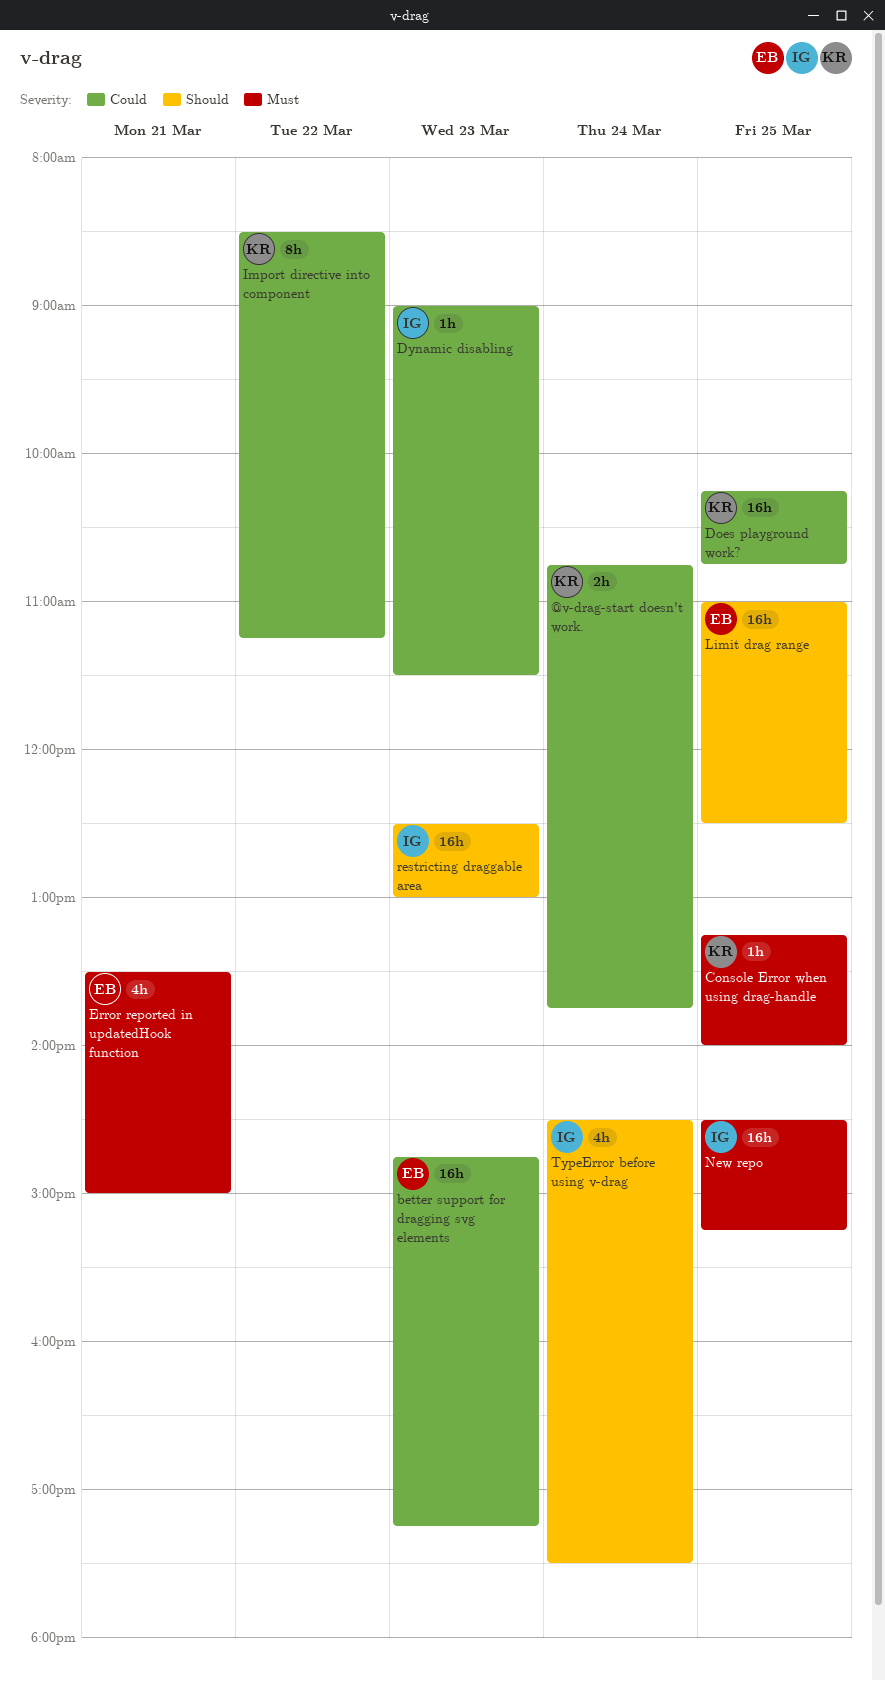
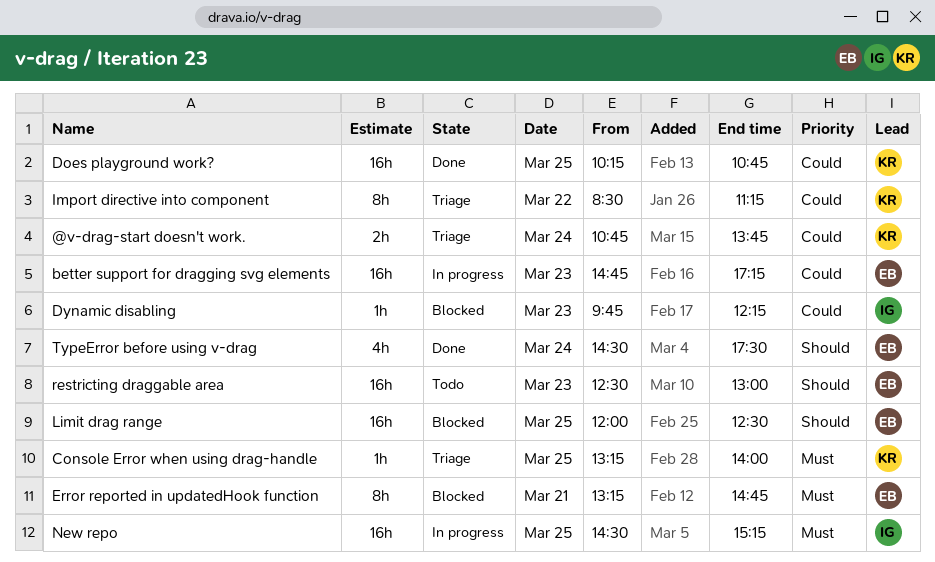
Dynamic disabling, begins: 09:00 -> 09:45
Dynamic disabling, ends: 11:30 -> 12:15
Error reported in updatedHook function, estimate: 4h -> 8h
Error reported in updatedHook function, begins: 13:30 -> 13:15
Error reported in updatedHook function, ends: 15:00 -> 14:45
Limit drag range, begins: 11:00 -> 12:00
restricting draggable area, owner: IG -> EB
TypeError before using v-drag, owner: IG -> EB

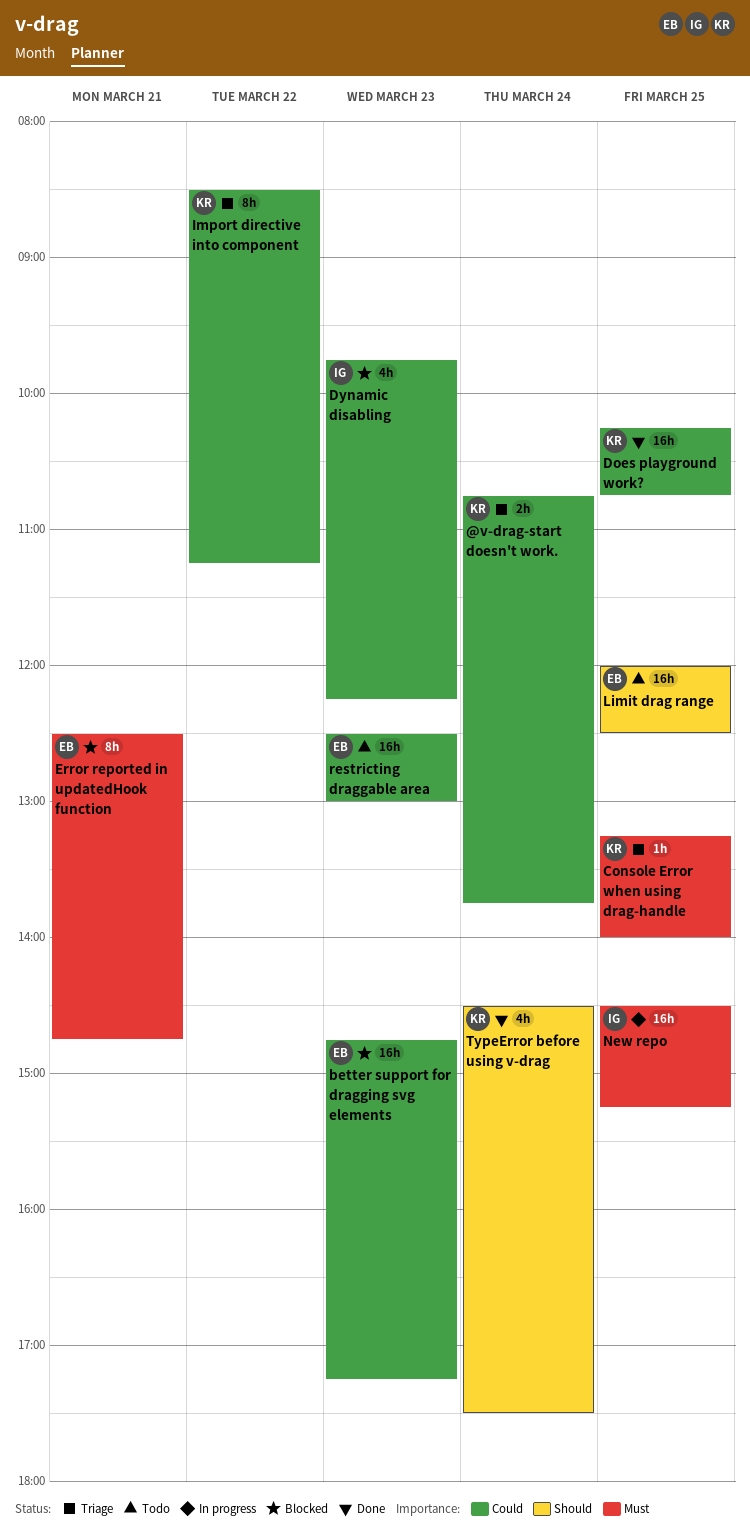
better support for dragging svg elements, status: In progress -> Blocked
Dynamic disabling, estimate: 1h -> 4h
Error reported in updatedHook function, begins: 13:15 -> 12:30
Limit drag range, status: Blocked -> Todo
restricting draggable area, priority: Should -> Could
TypeError before using v-drag, owner: EB -> KR

